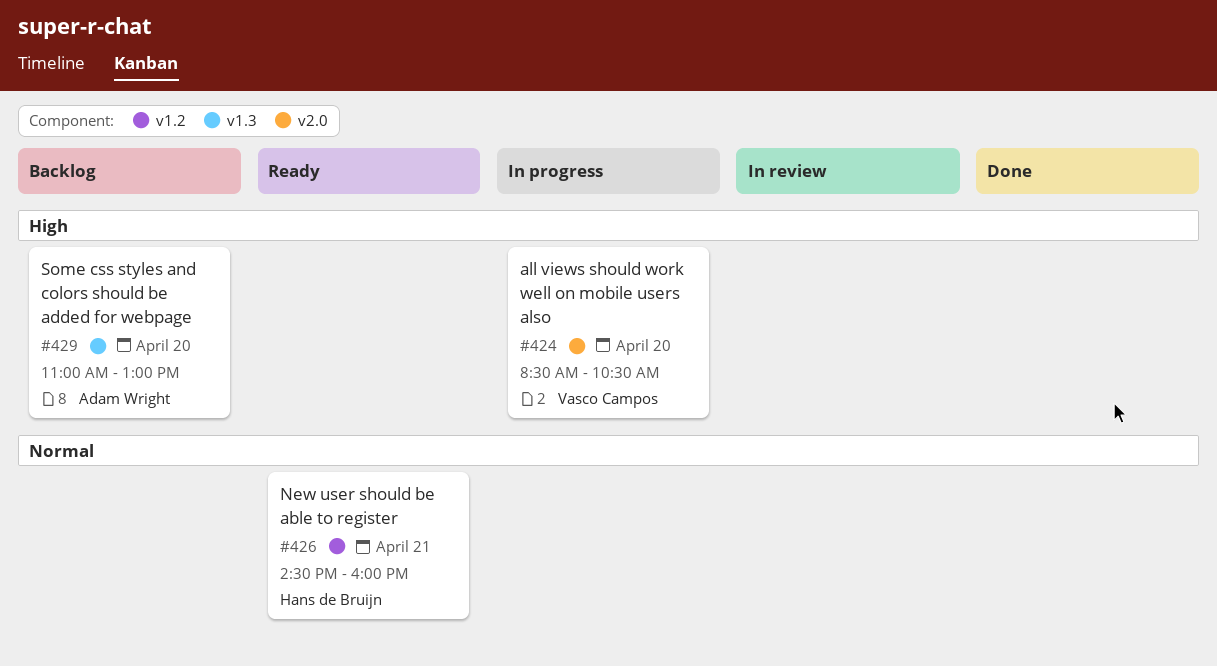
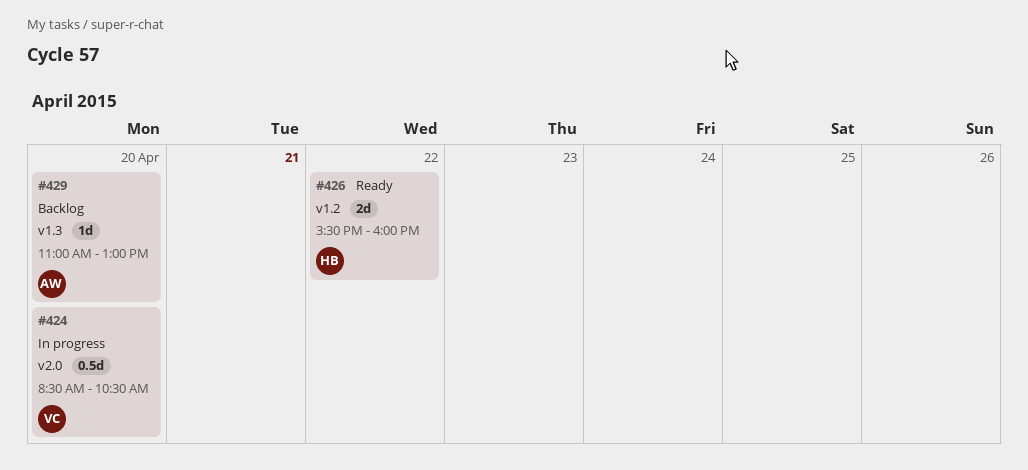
#426, day: Apr 21 -> Apr 22
#426, begins: 14:30 -> 15:30

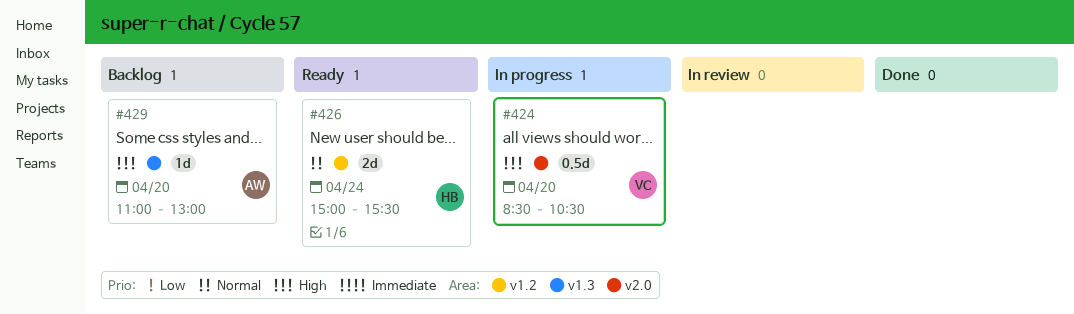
#426, day: Apr 22 -> Apr 24
#426, begins: 15:30 -> 15:00
#426, ends: 16:00 -> 15:30

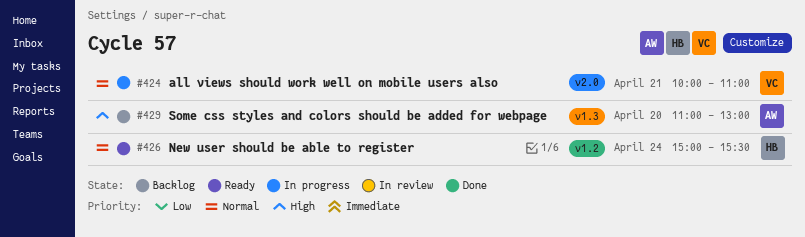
#424, priority: High -> Normal
#424, day: Apr 20 -> Apr 21
#424, begins: 08:30 -> 10:00
#424, ends: 10:30 -> 11:00

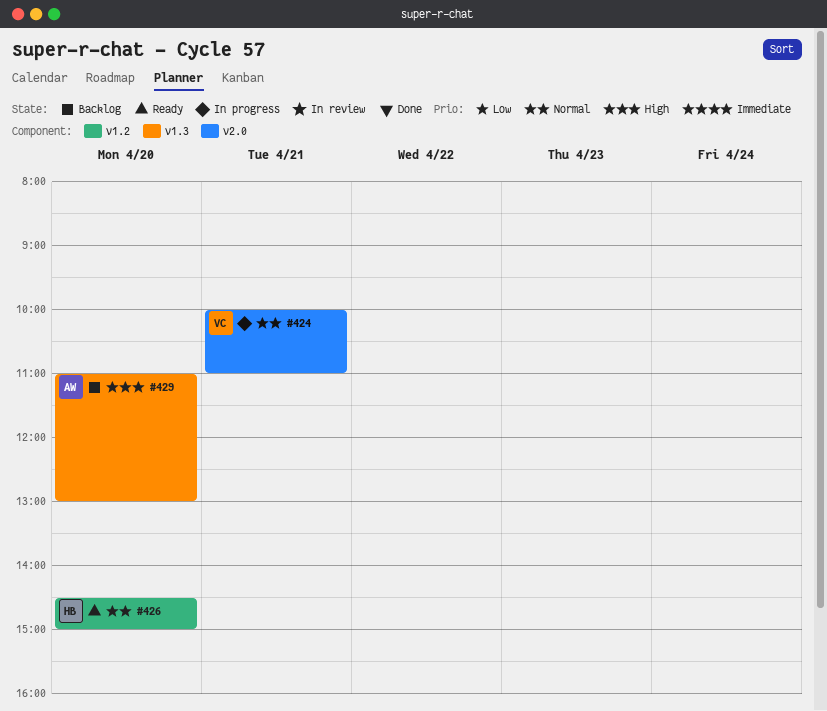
#426, day: Apr 24 -> Apr 20
#426, begins: 15:00 -> 14:30
#426, ends: 15:30 -> 15:00

